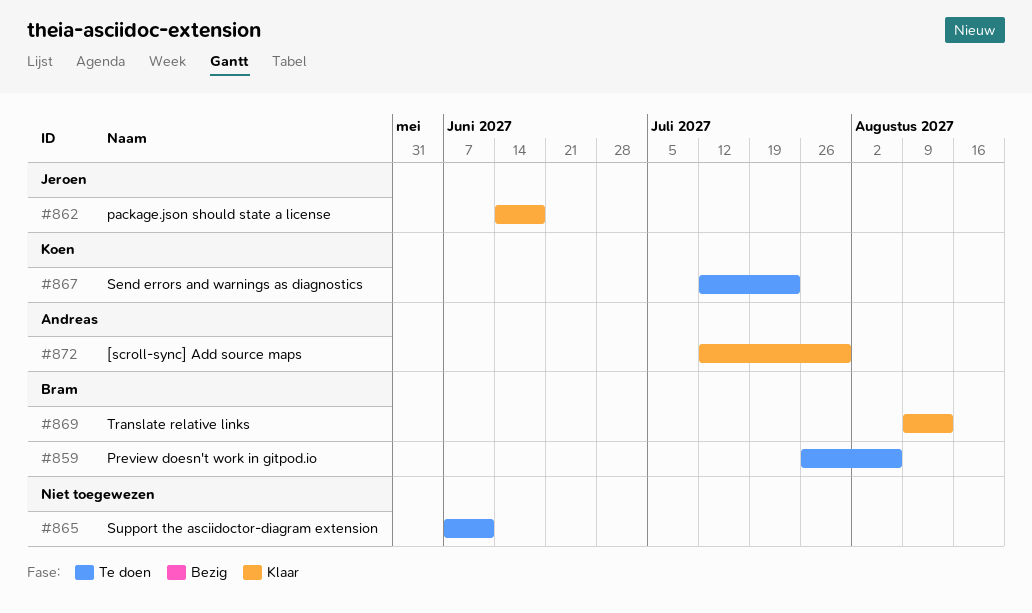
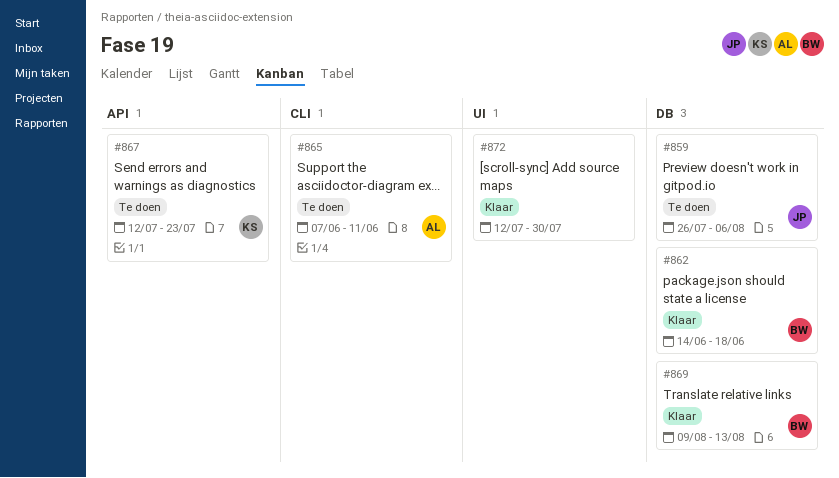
#859, owner: Bram -> Jeroen
#862, owner: Jeroen -> Bram
#865, owner: none -> Andreas
#872, owner: Andreas -> none

